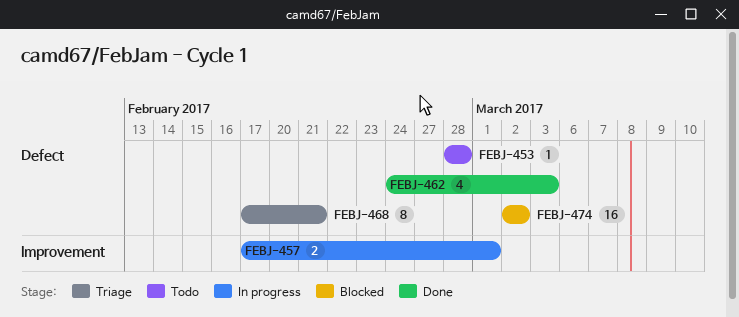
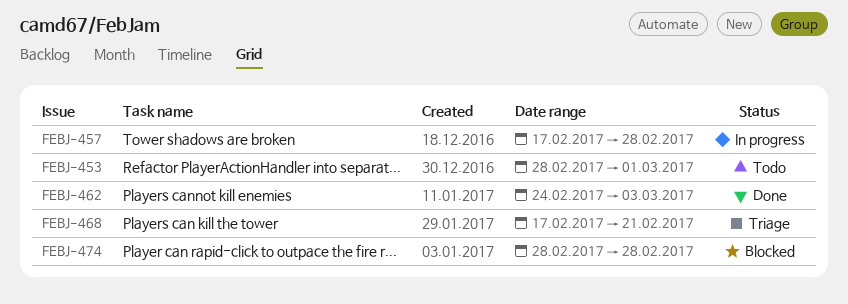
FEBJ-453, due: Feb 28 -> Mar 1
FEBJ-457, due: Mar 1 -> Feb 28
FEBJ-474, start: Mar 2 -> Feb 28
FEBJ-474, due: Mar 2 -> Feb 28

